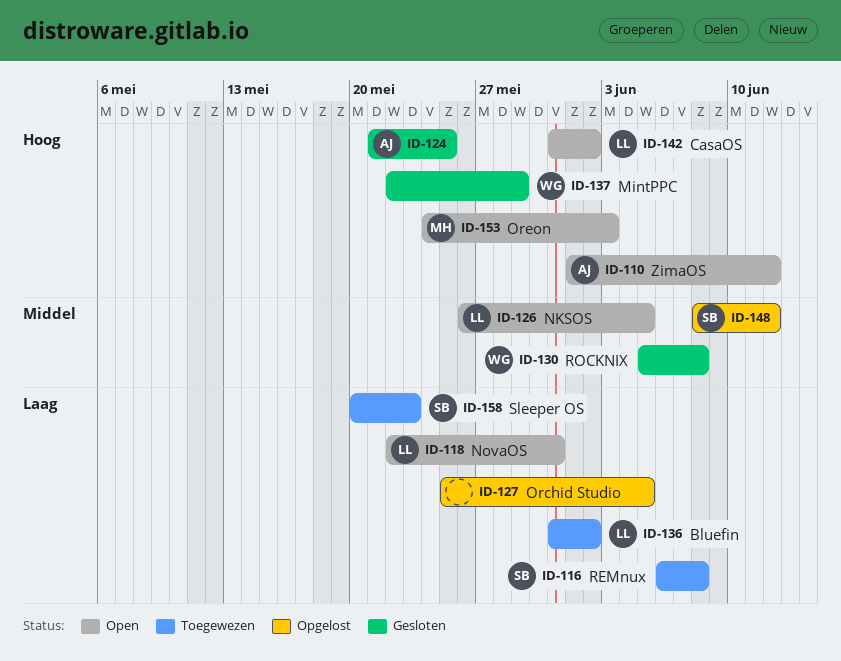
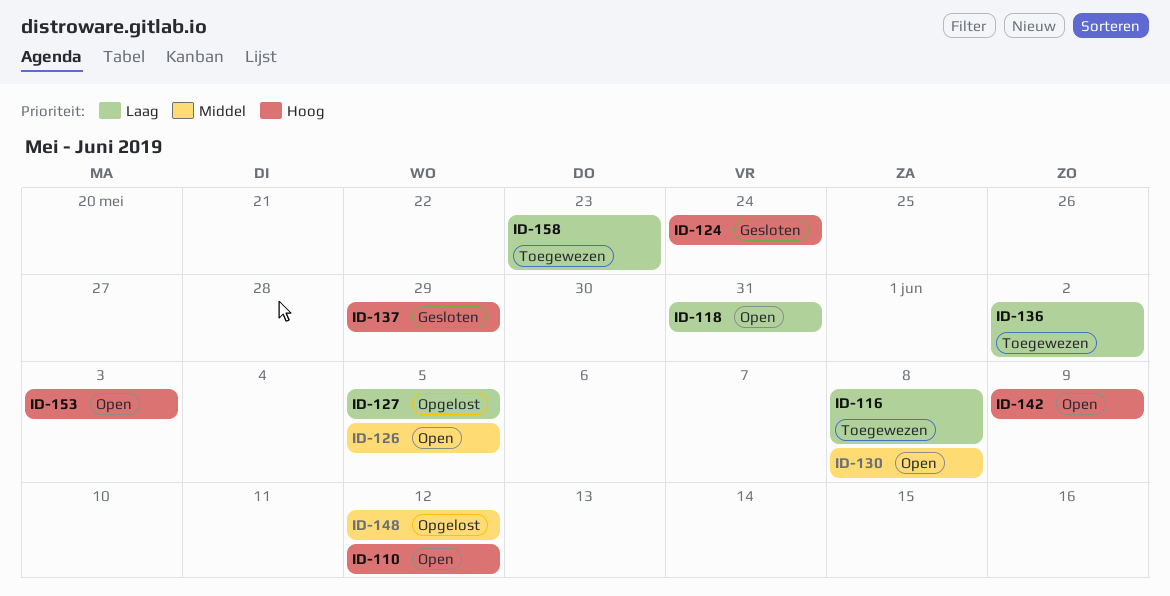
ID-124, due: May 25 -> May 24
ID-130, status: Gesloten -> Open
ID-142, due: Jun 2 -> Jun 9

